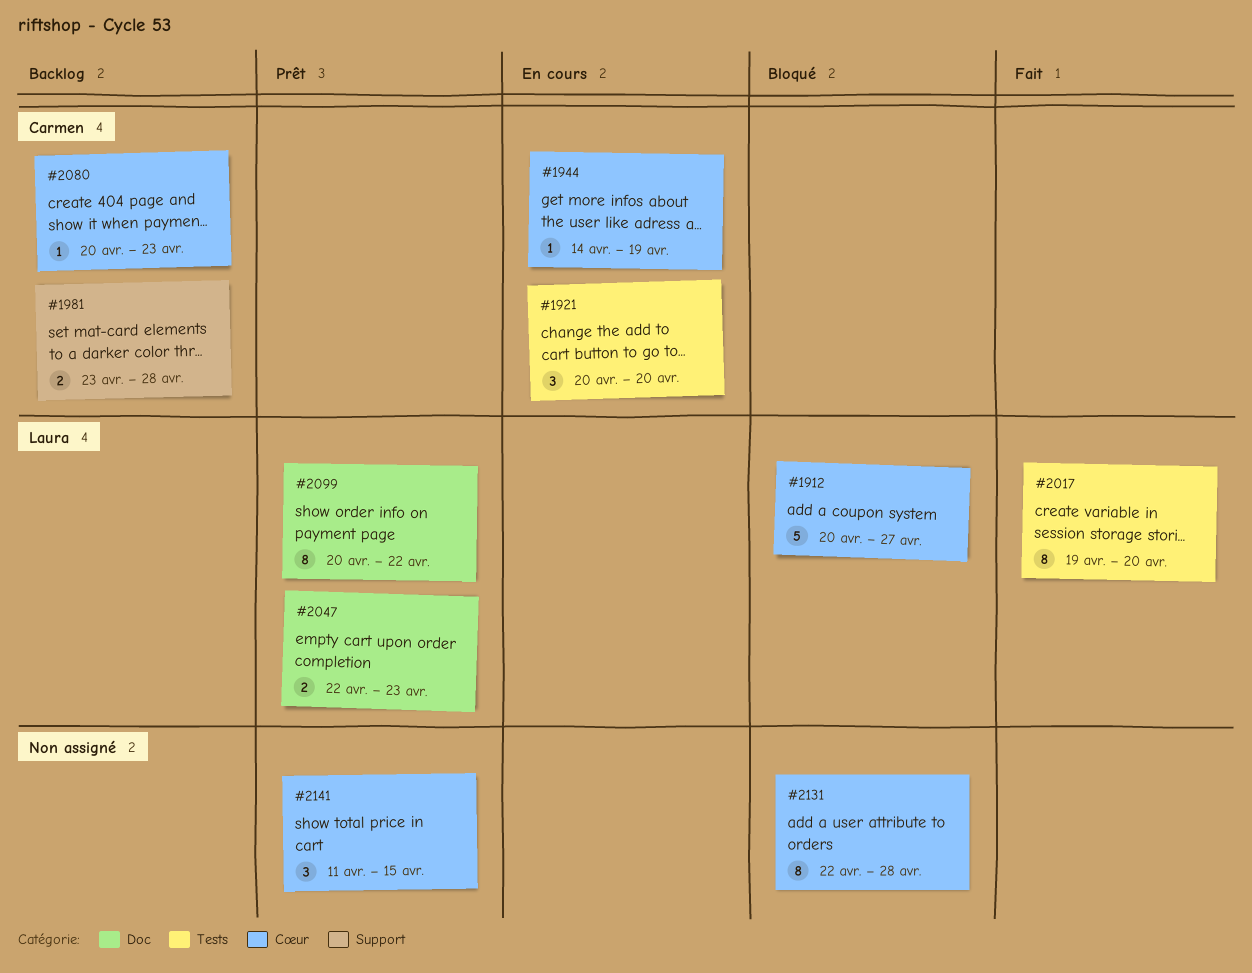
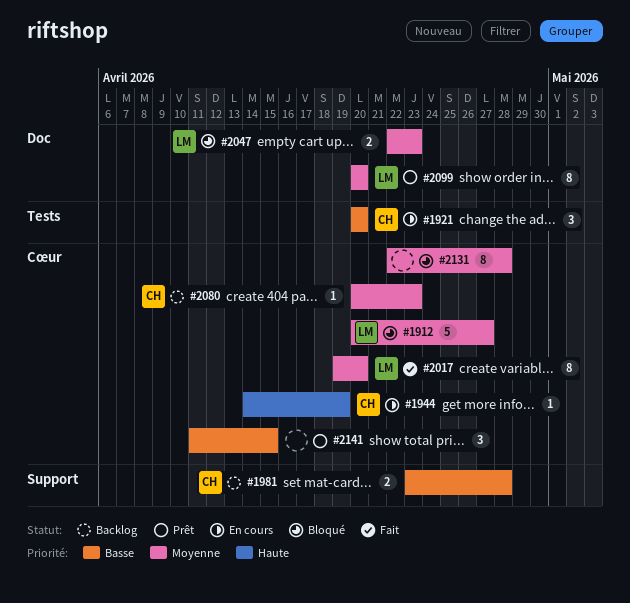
#2017, label: Tests -> Cœur
#2047, status: Prêt -> Bloqué
#2099, due: Apr 22 -> Apr 20

